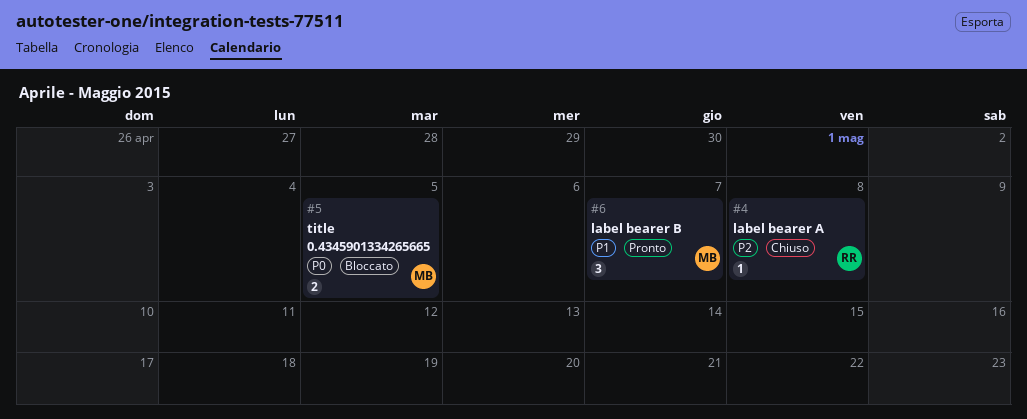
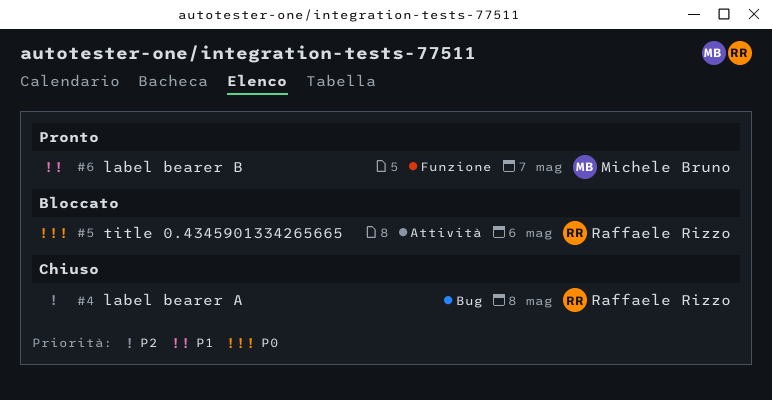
#5, owner: Michele Bruno -> Raffaele Rizzo
#5, due: May 5 -> May 6

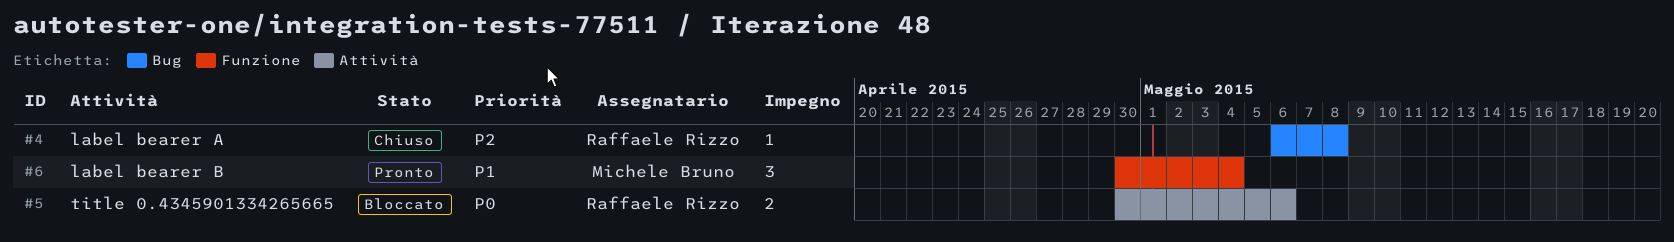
#6, due: May 7 -> May 4

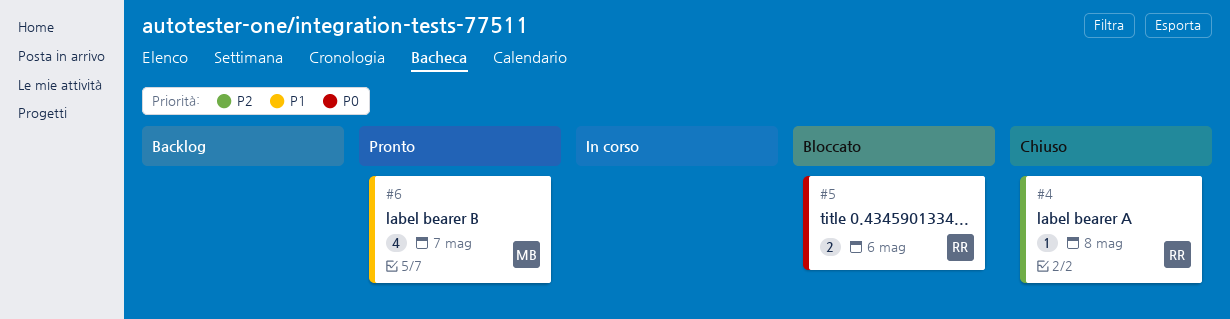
#6, estimate: 3 -> 4
#6, due: May 4 -> May 7

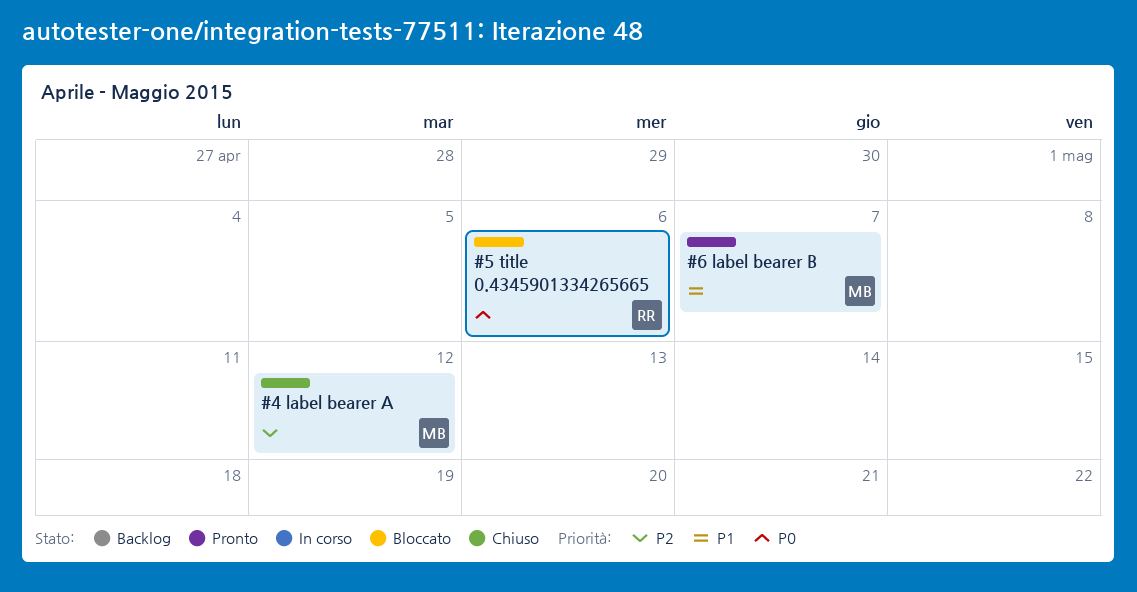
#4, owner: RR -> MB
#4, due: May 8 -> May 12

